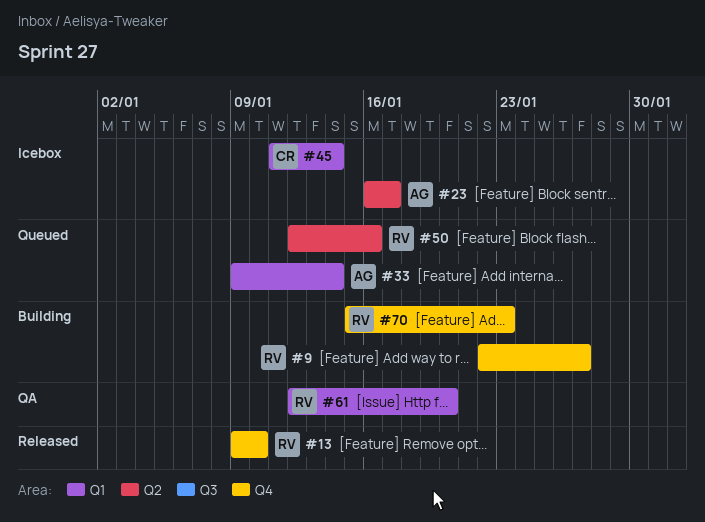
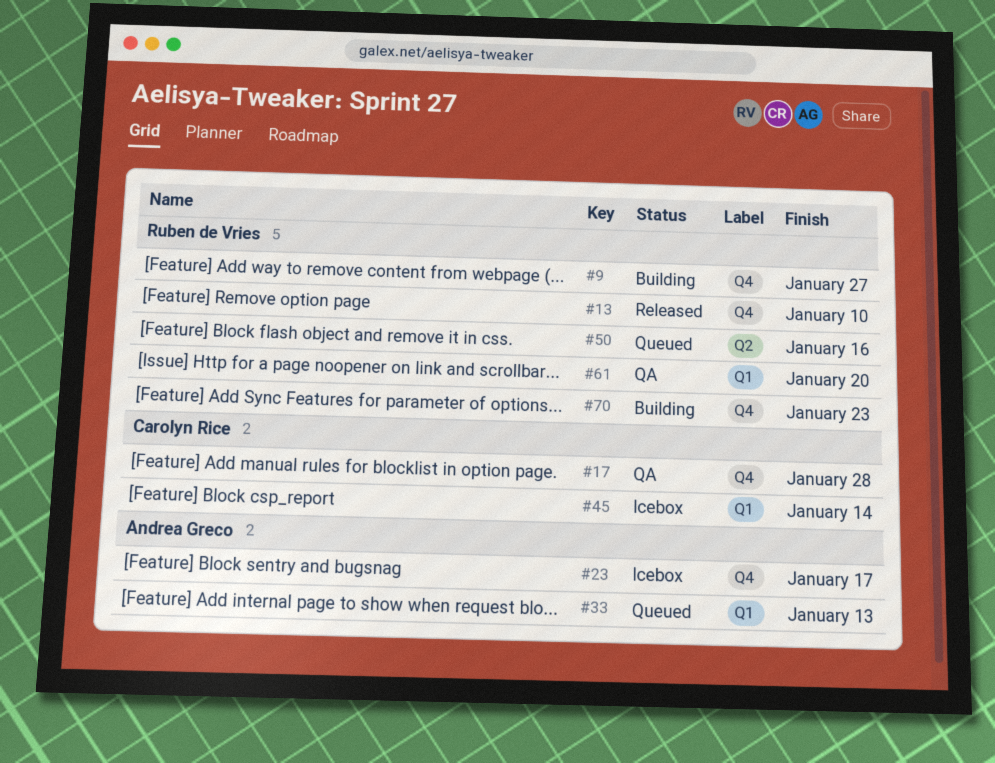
#17: none -> present
#23, label: Q2 -> Q4
#33, due: Jan 14 -> Jan 13

